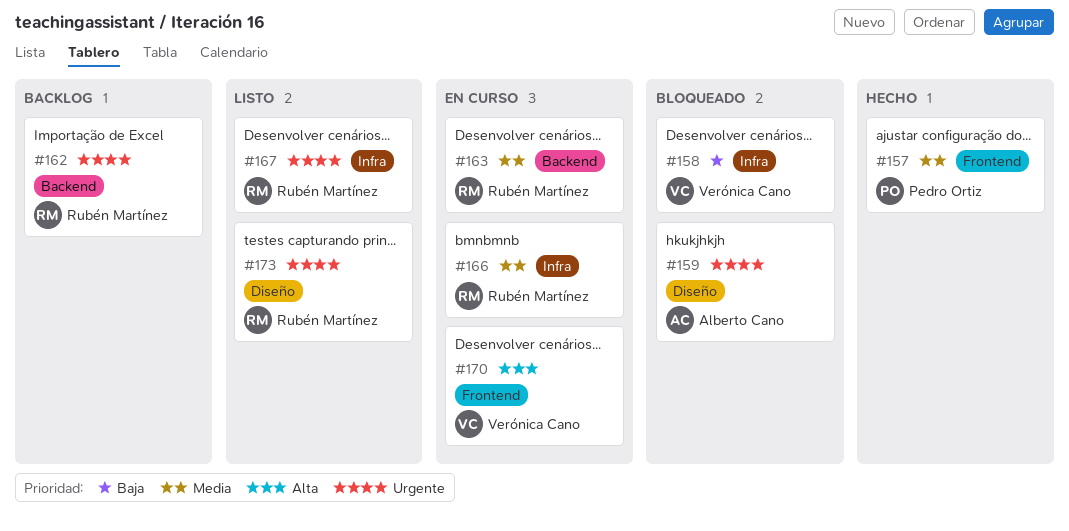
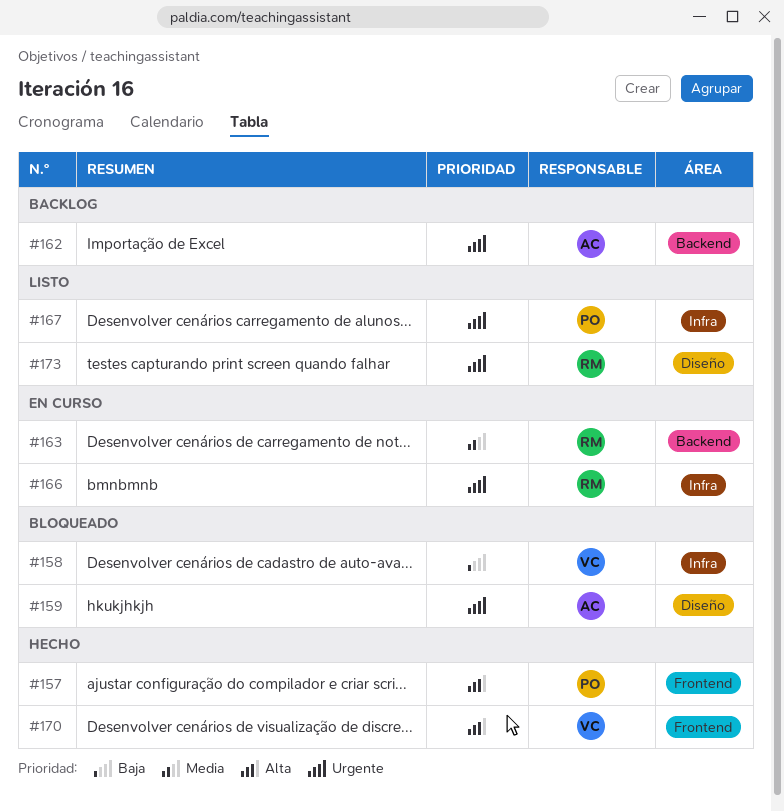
#157, priority: Media -> Alta
#162, owner: Rubén Martínez -> Alberto Cano
#166, priority: Media -> Urgente
#167, owner: Rubén Martínez -> Pedro Ortiz
#170, status: En curso -> Hecho

